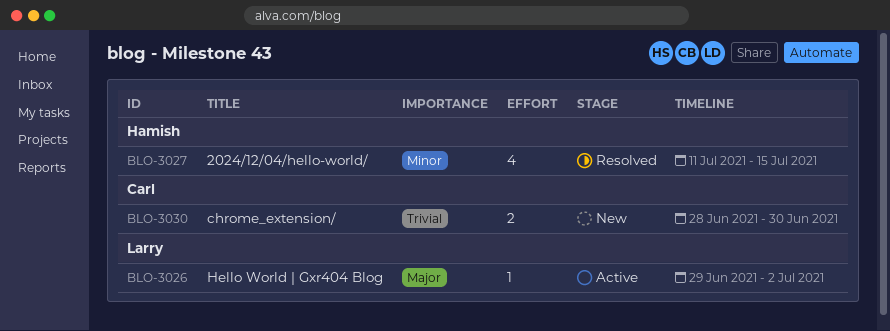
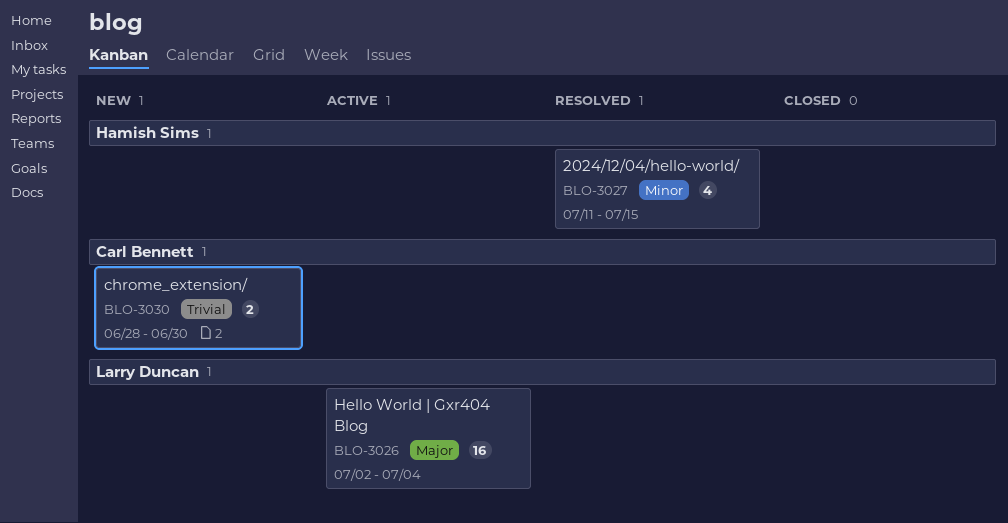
BLO-3026, estimate: 1 -> 16
BLO-3026, start: Jun 29 -> Jul 2
BLO-3026, due: Jul 2 -> Jul 4

